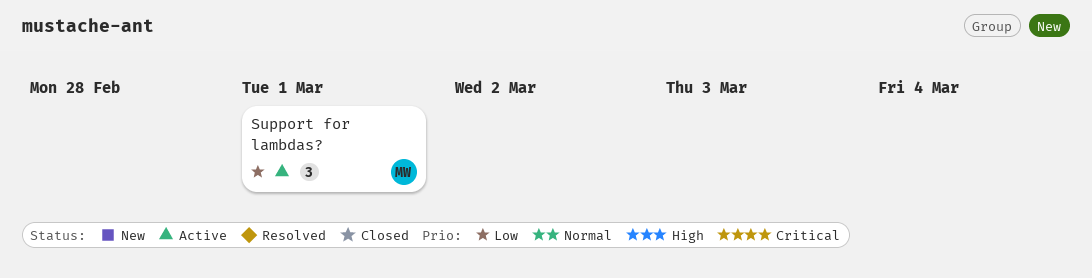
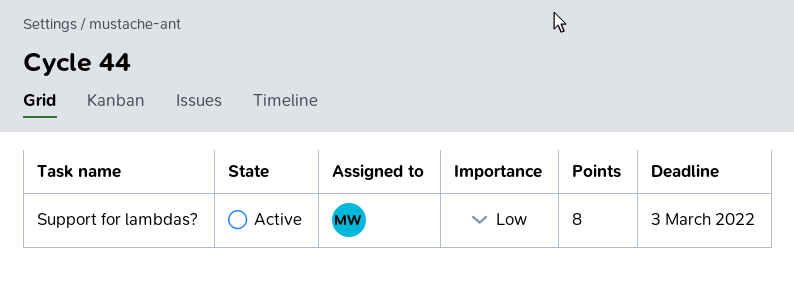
Support for lambdas?, estimate: 3 -> 8
Support for lambdas?, due: Mar 1 -> Mar 3

